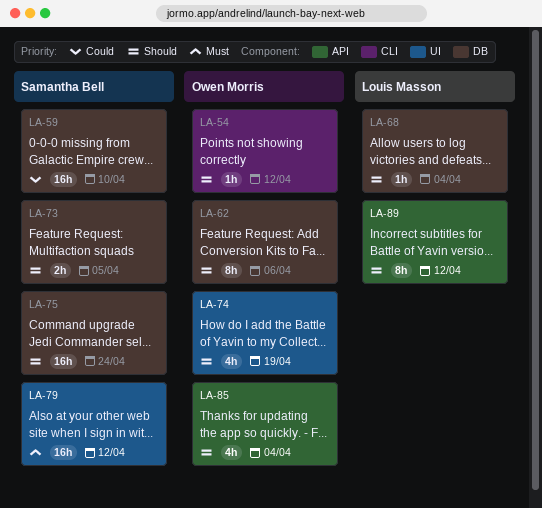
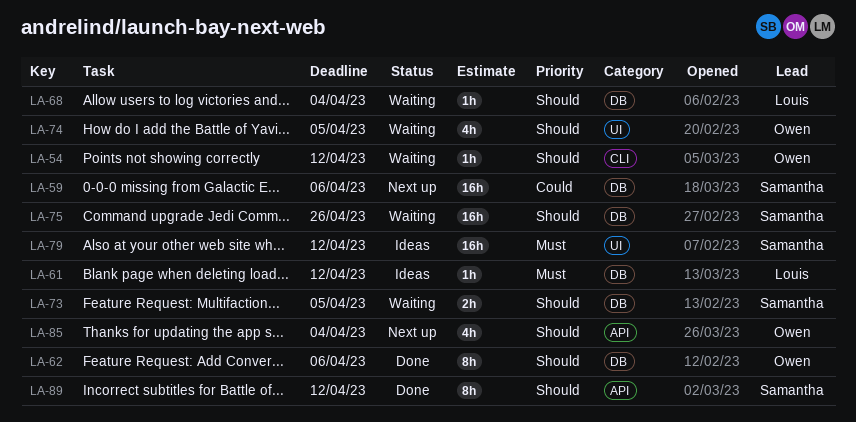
LA-59, due: Apr 10 -> Apr 6
LA-61: none -> present
LA-74, due: Apr 19 -> Apr 5
LA-75, due: Apr 24 -> Apr 26
LA-89, owner: Louis Masson -> Samantha Bell

